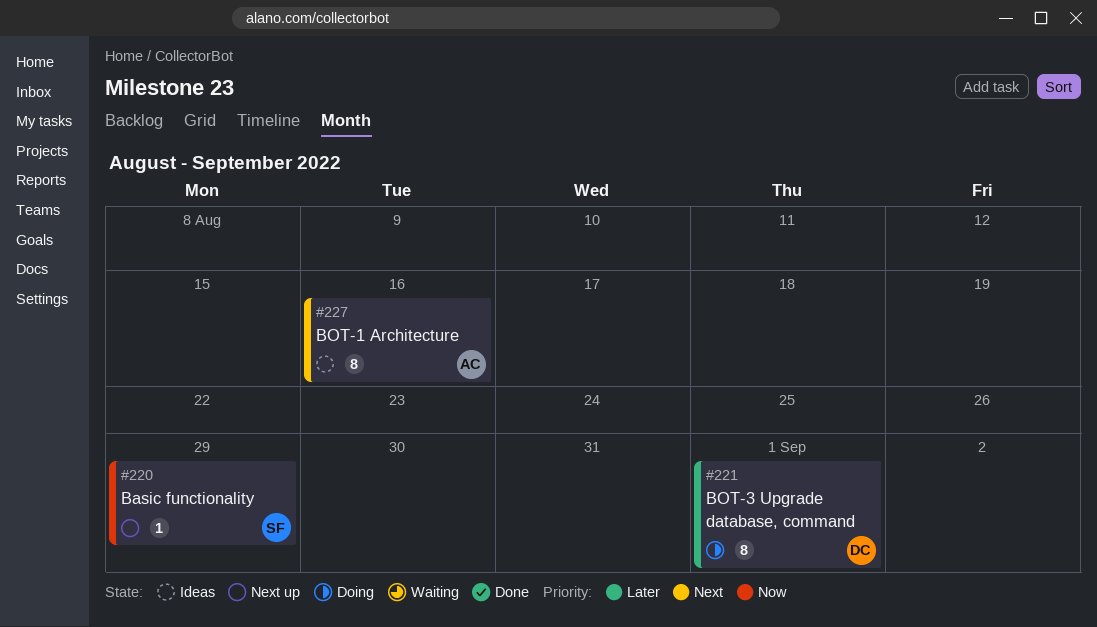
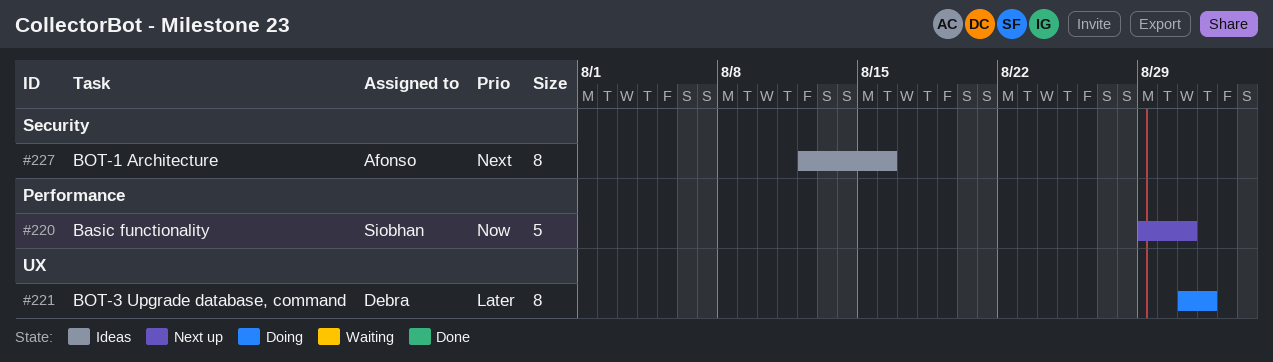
#220, estimate: 1 -> 5
#220, due: Aug 29 -> Aug 31

